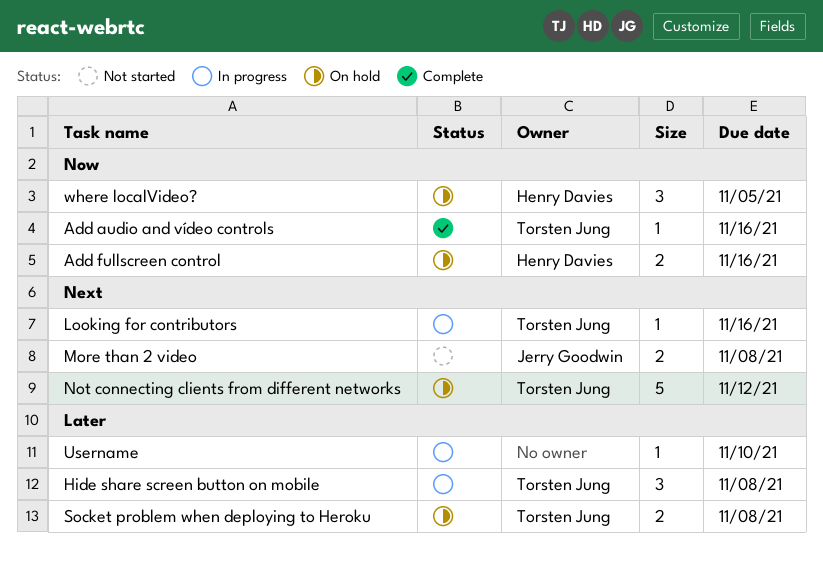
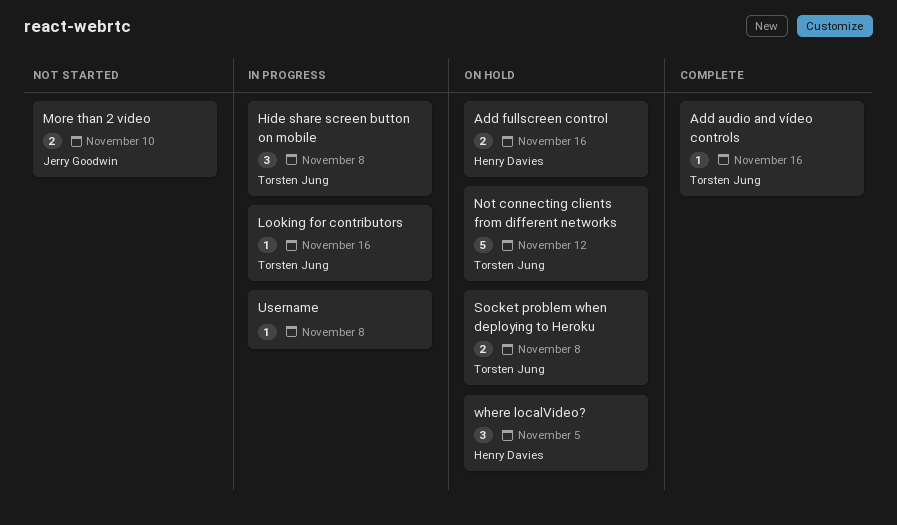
More than 2 video, due: Nov 8 -> Nov 10
Username, due: Nov 10 -> Nov 8

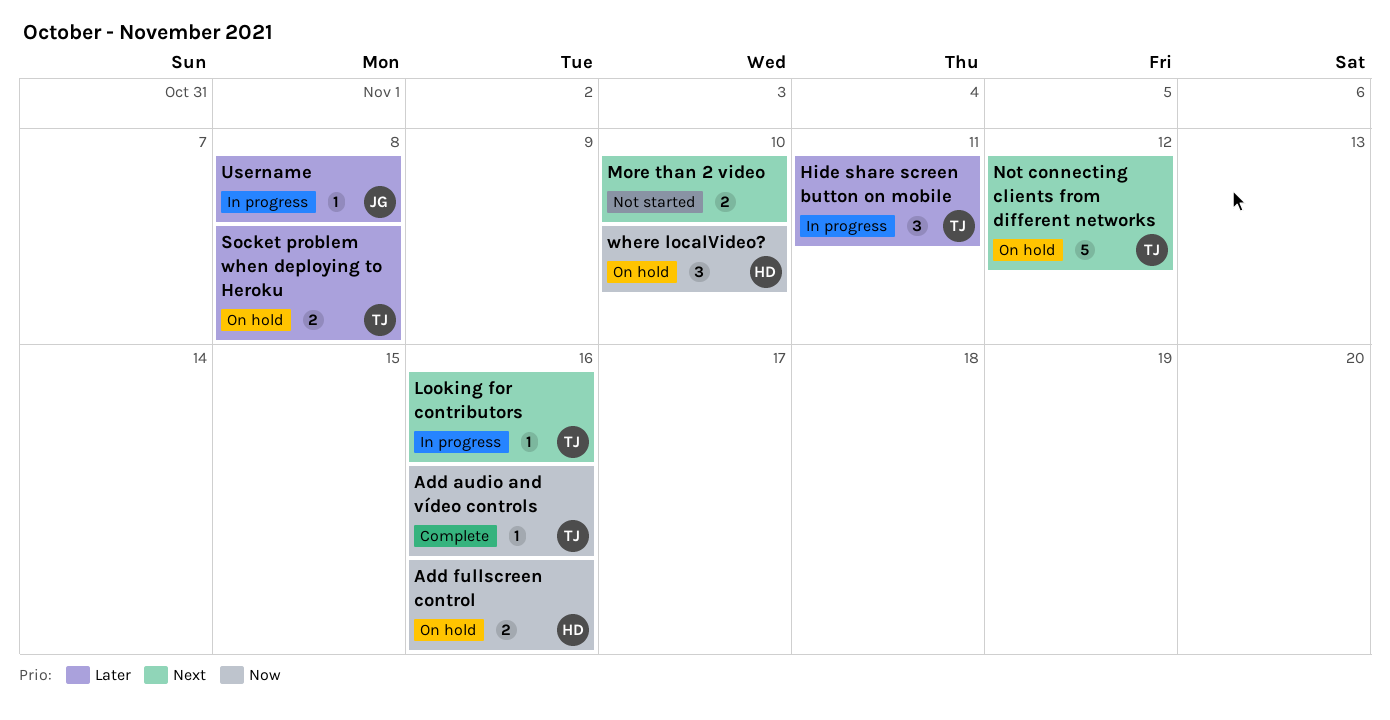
Hide share screen button on mobile, due: Nov 8 -> Nov 11
More than 2 video, owner: Jerry Goodwin -> none
Username, owner: none -> Jerry Goodwin
where localVideo?, due: Nov 5 -> Nov 10

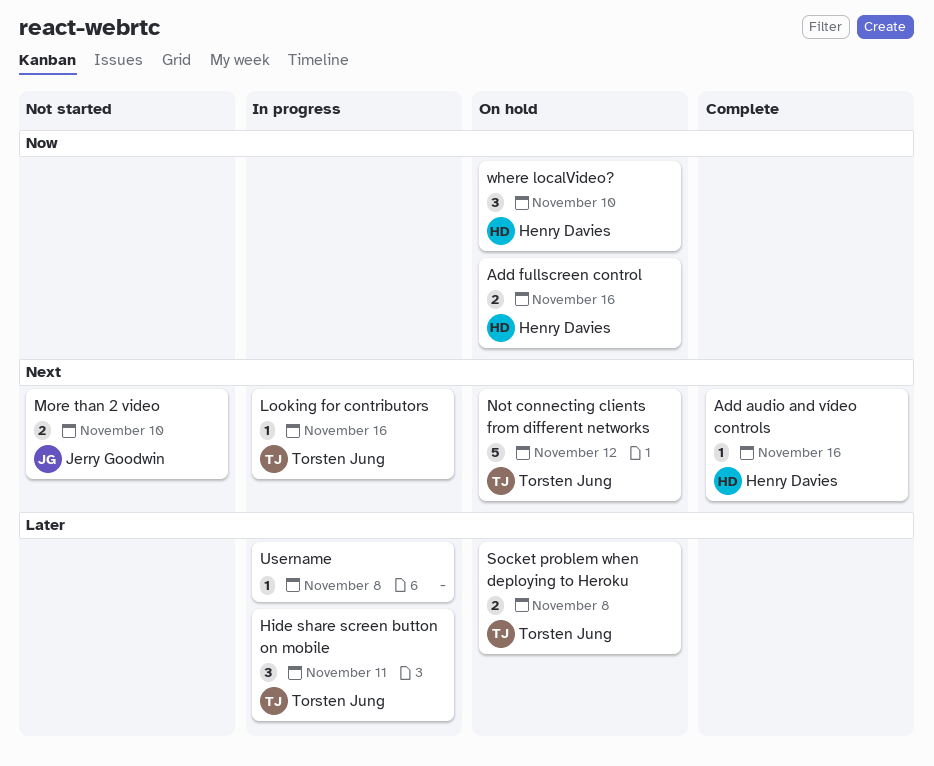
Add audio and vídeo controls, owner: Torsten Jung -> Henry Davies
Add audio and vídeo controls, priority: Now -> Next
More than 2 video, owner: none -> Jerry Goodwin
Username, owner: Jerry Goodwin -> none

